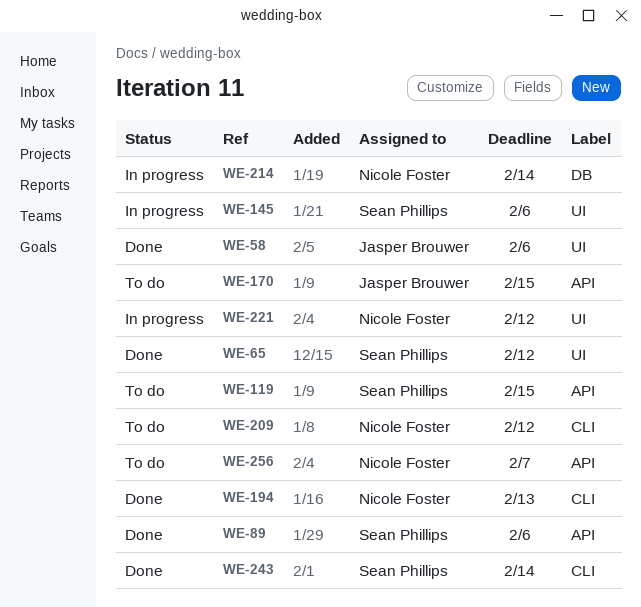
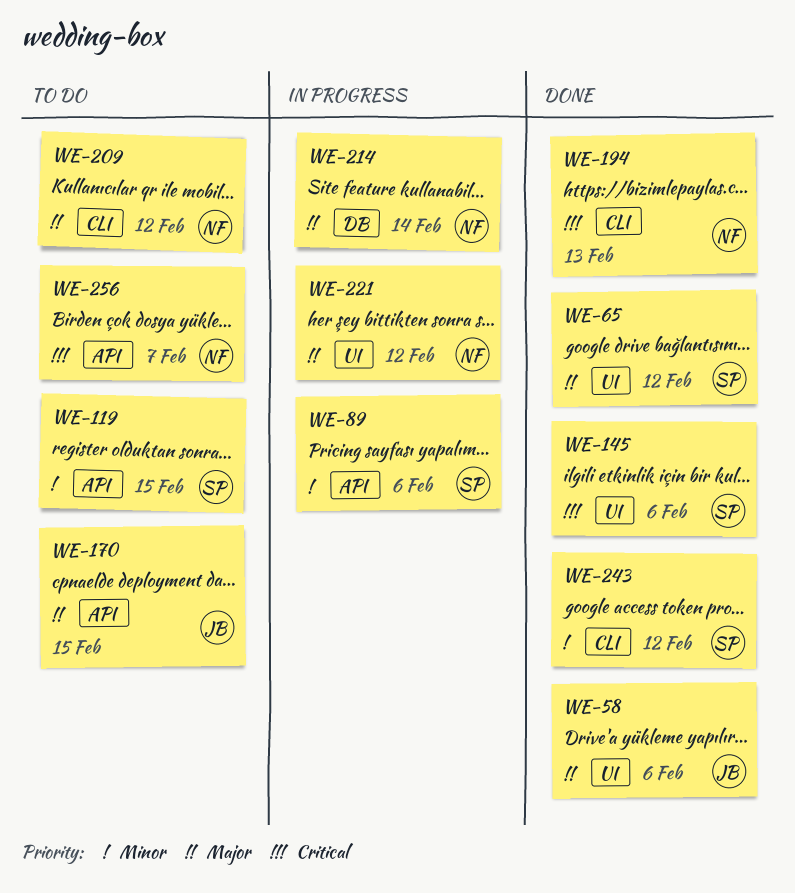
WE-89, status: Done -> In progress
WE-145, status: In progress -> Done
WE-243, due: Feb 14 -> Feb 12

